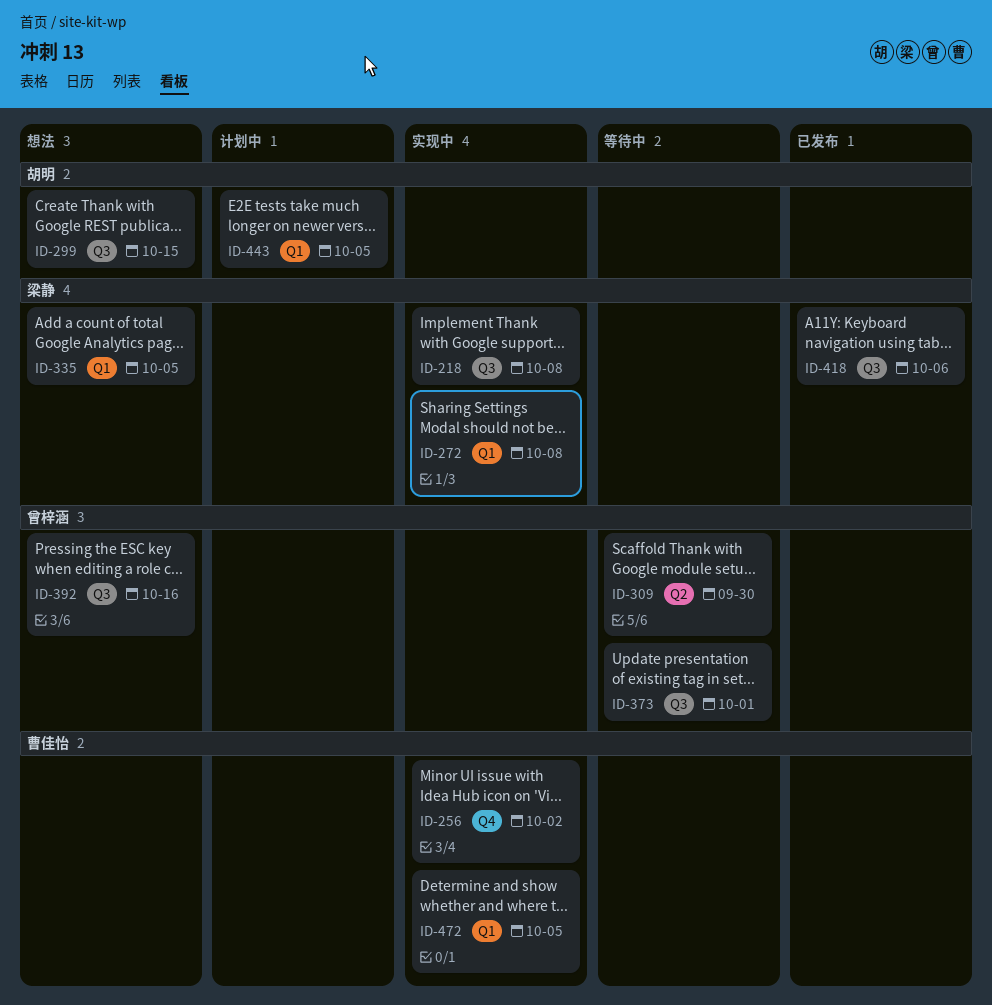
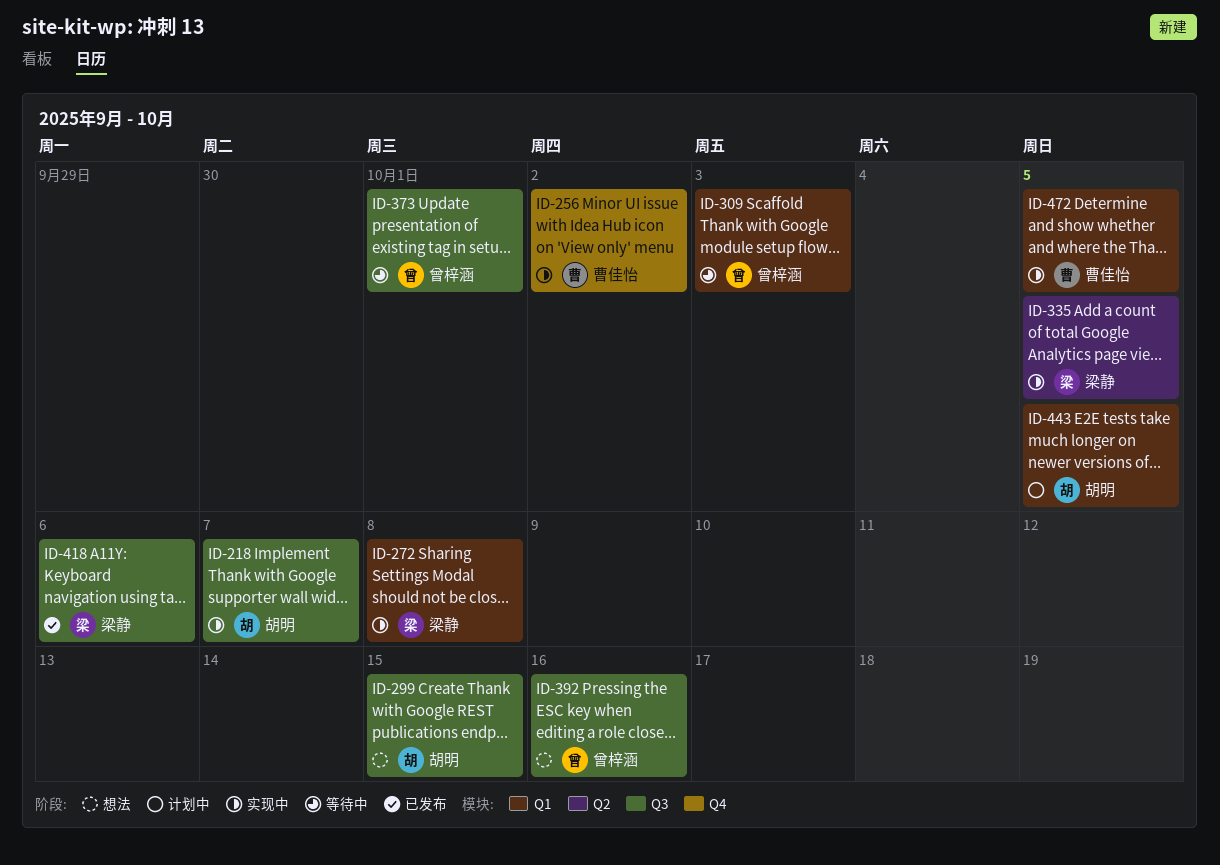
ID-218, owner: 梁静 -> 胡明
ID-218, due: Oct 8 -> Oct 7
ID-309, label: Q2 -> Q1
ID-309, due: Sep 30 -> Oct 3
ID-335, status: 想法 -> 实现中
ID-335, label: Q1 -> Q2

